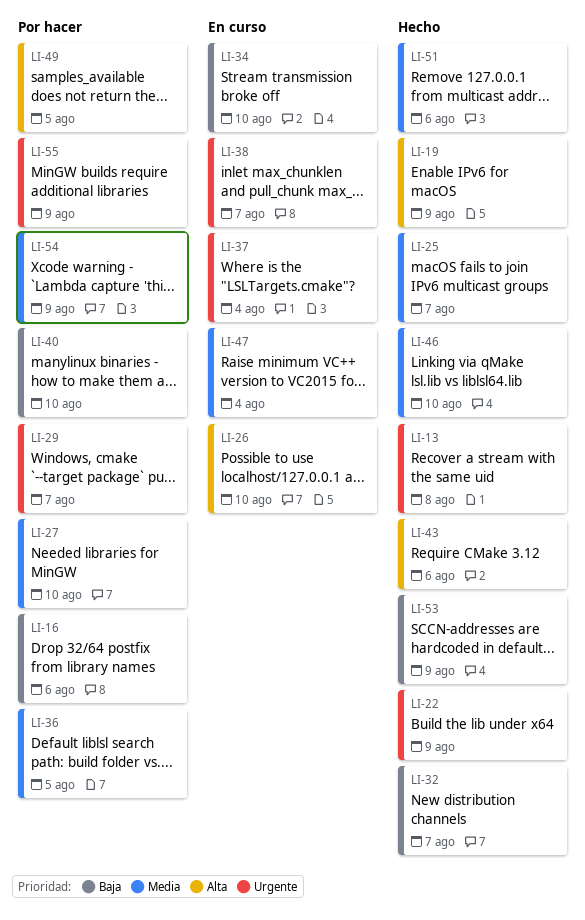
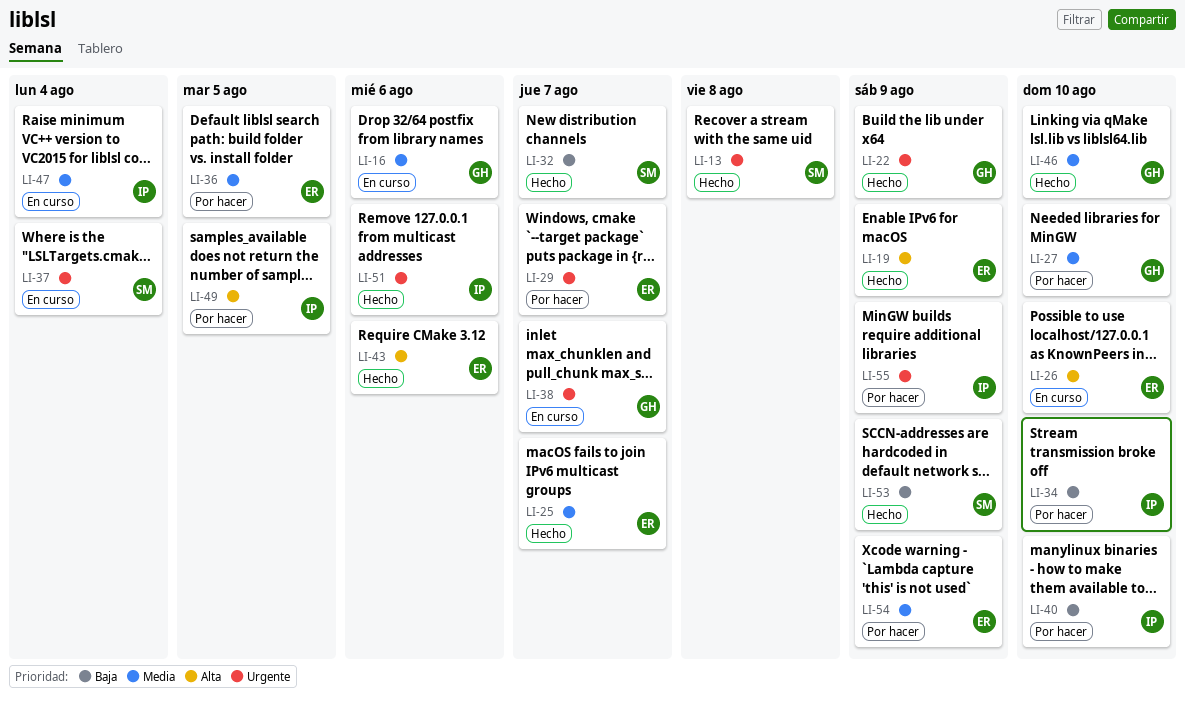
LI-16, status: Por hacer -> En curso
LI-16, priority: Baja -> Media
LI-34, status: En curso -> Por hacer
LI-51, priority: Media -> Urgente

